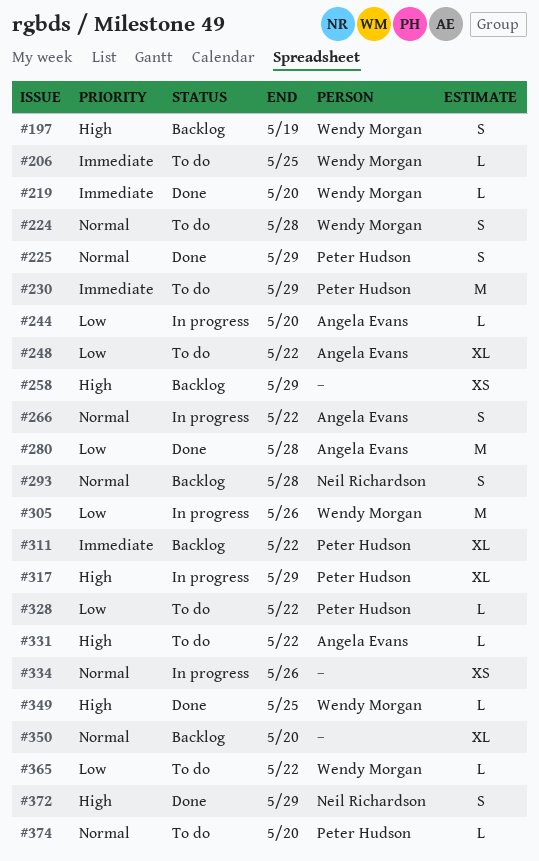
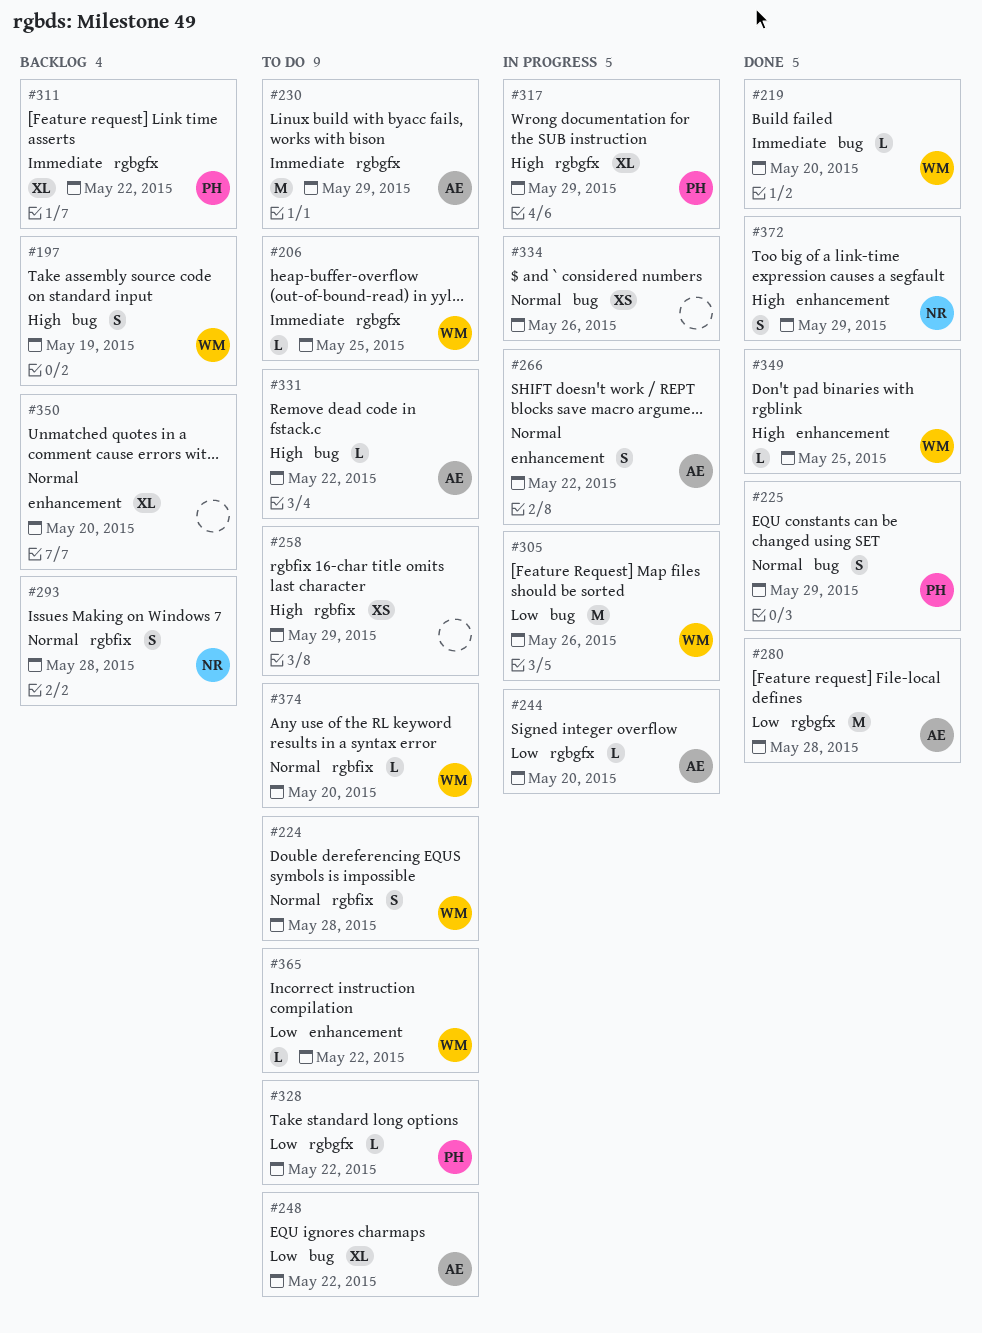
#230, owner: Peter Hudson -> Angela Evans
#258, status: Backlog -> To do
#374, owner: Peter Hudson -> Wendy Morgan

